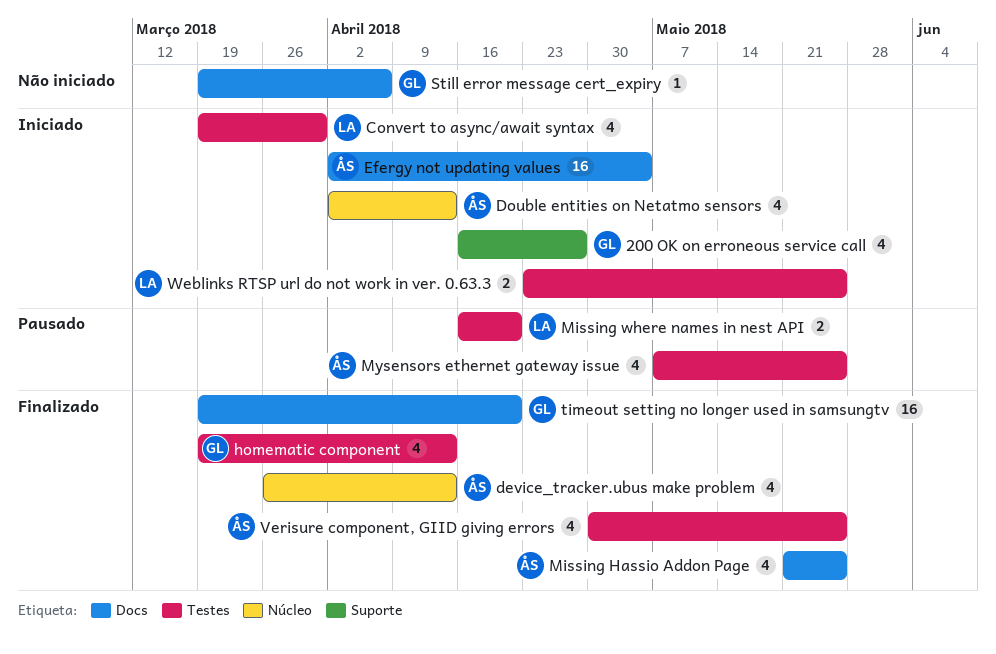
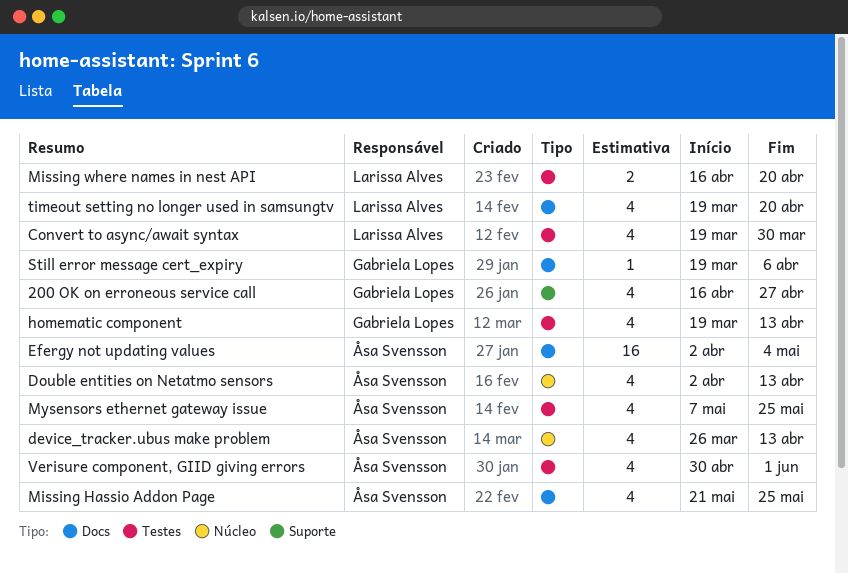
timeout setting no longer used in samsungtv, owner: Gabriela Lopes -> Larissa Alves
timeout setting no longer used in samsungtv, estimate: 16 -> 4
Verisure component, GIID giving errors, due: May 25 -> Jun 1
Weblinks RTSP url do not work in ver. 0.63.3: present -> none

